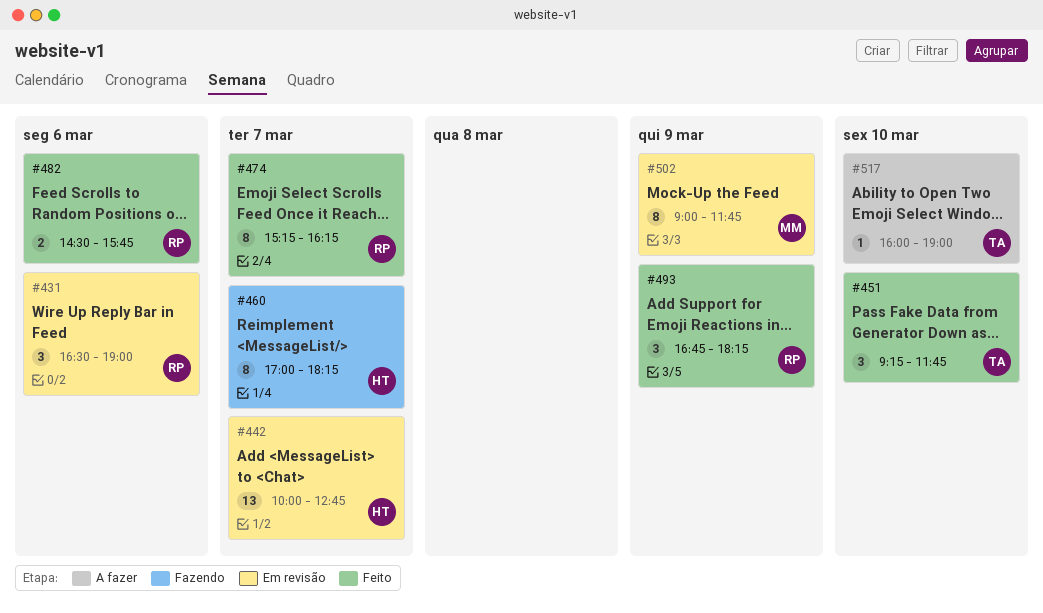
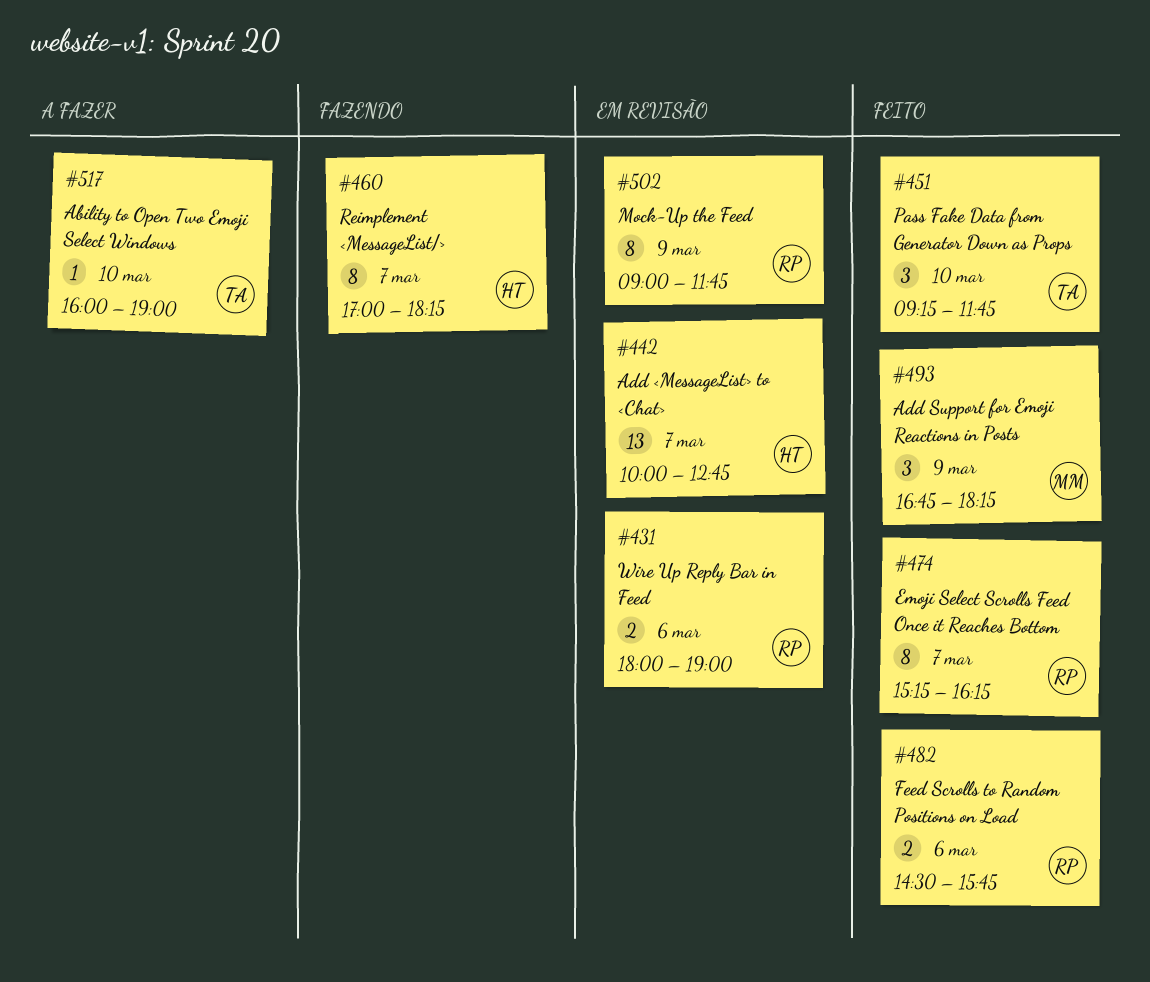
#431, estimate: 3 -> 2
#431, begins: 16:30 -> 18:00
#493, owner: RP -> MM
#502, owner: MM -> RP

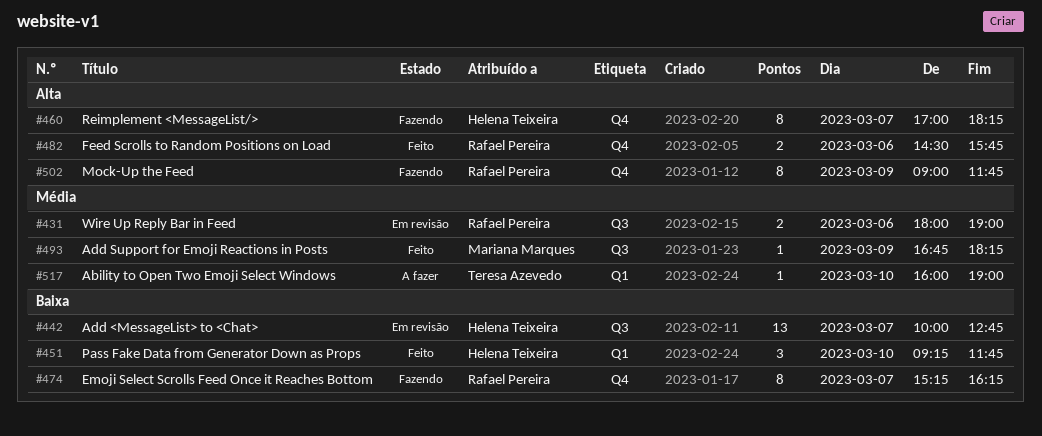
#451, owner: Teresa Azevedo -> Helena Teixeira
#474, status: Feito -> Fazendo
#493, estimate: 3 -> 1
#502, status: Em revisão -> Fazendo

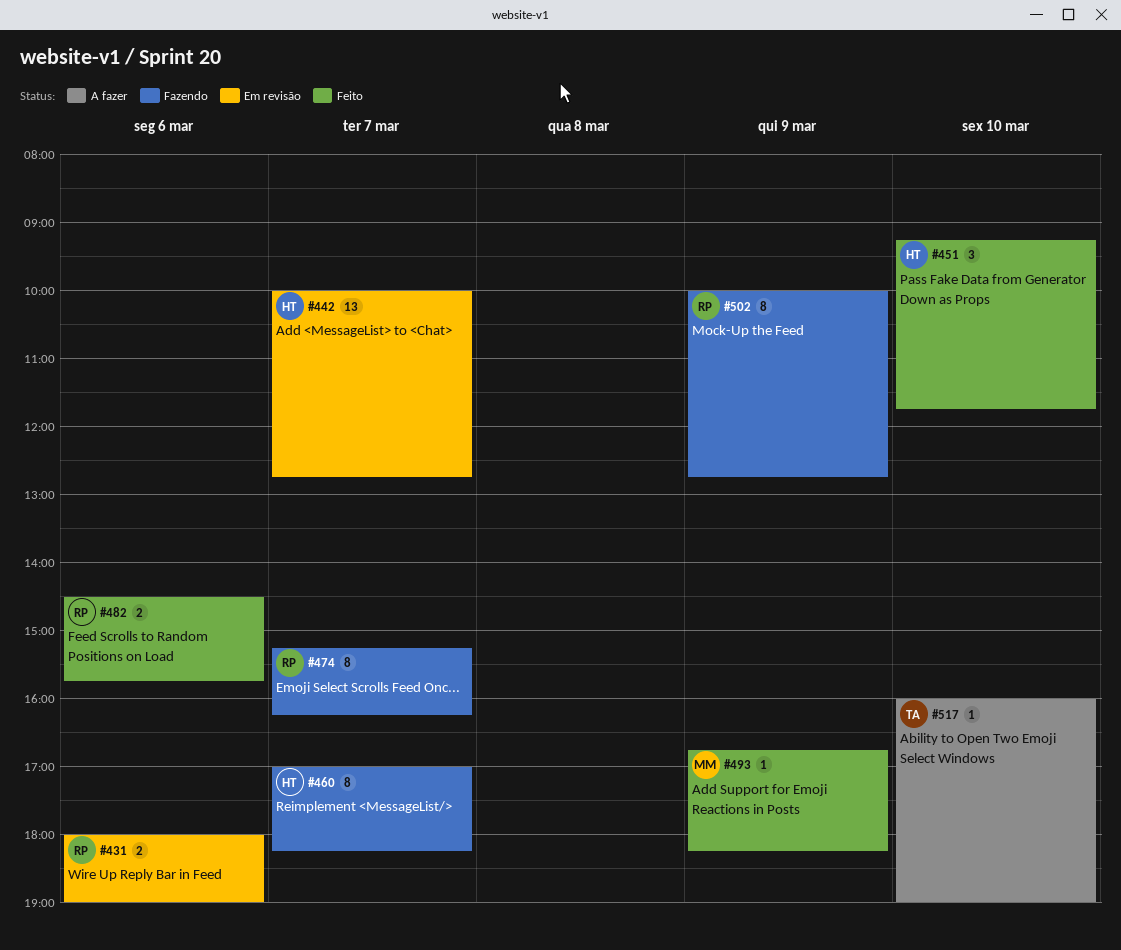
#502, begins: 09:00 -> 10:00
#502, ends: 11:45 -> 12:45

